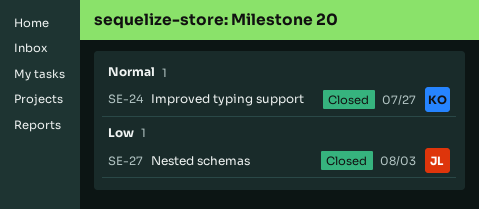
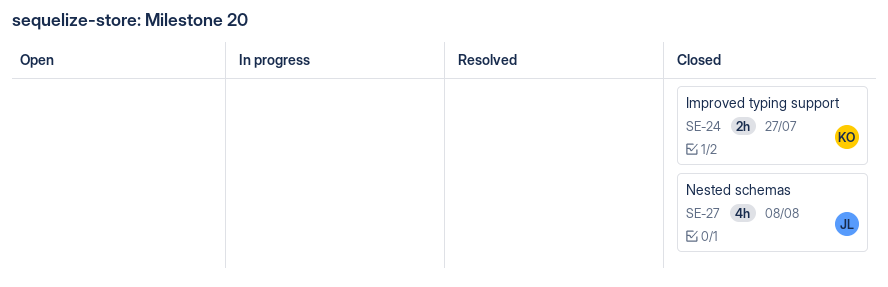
SE-27, due: Aug 3 -> Aug 8

